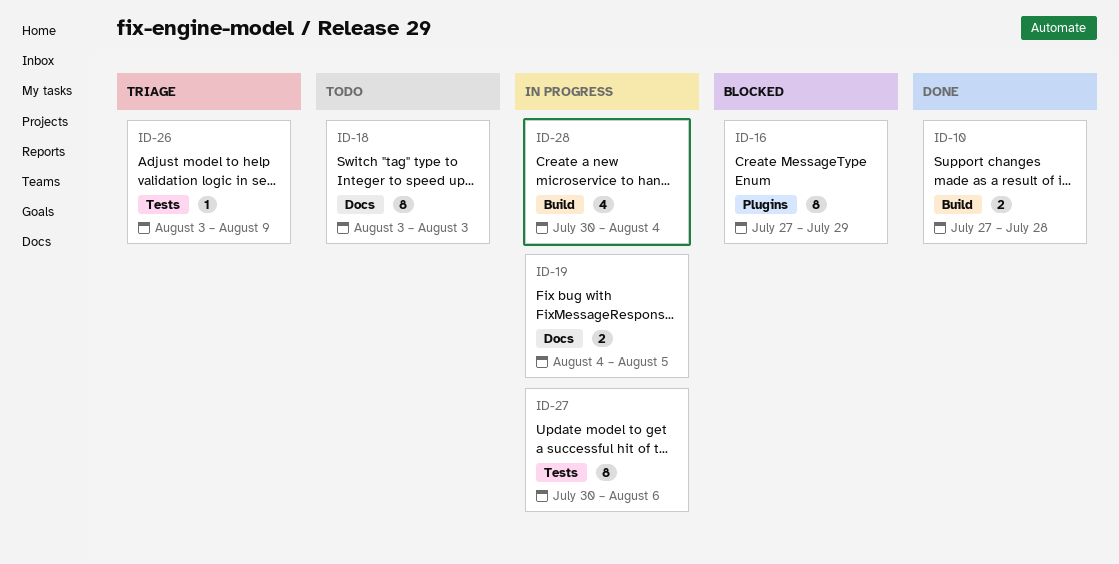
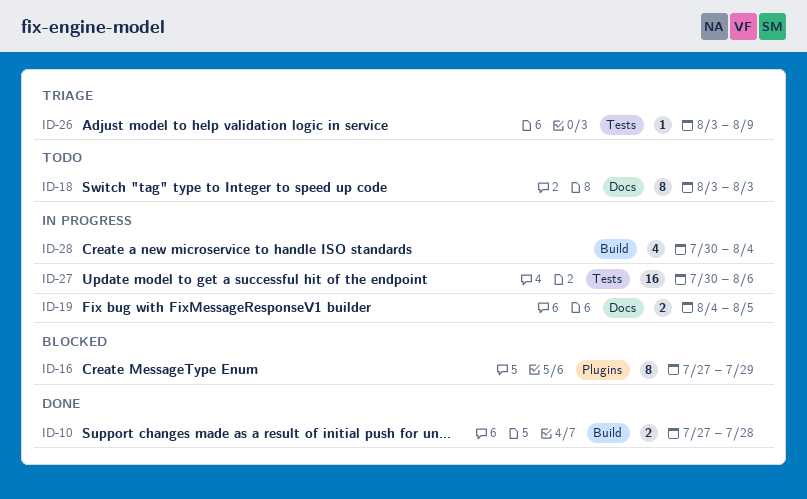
ID-27, estimate: 8 -> 16

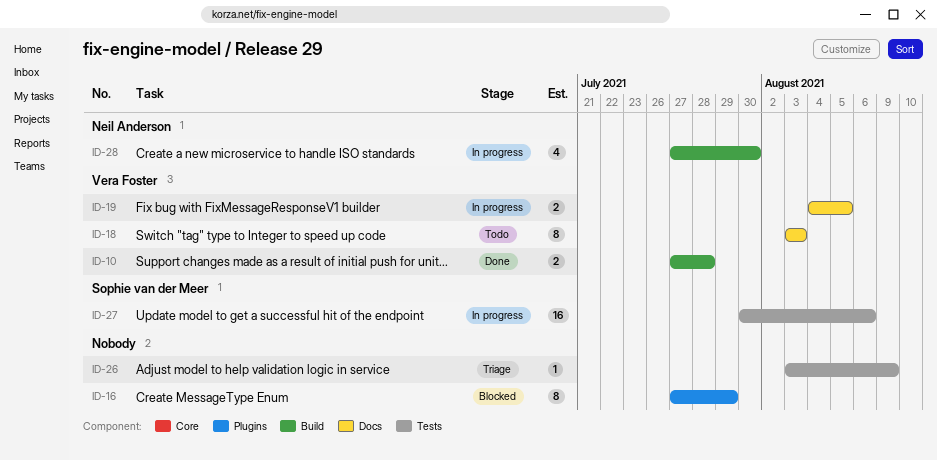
ID-28, start: Jul 30 -> Jul 27
ID-28, due: Aug 4 -> Jul 30

